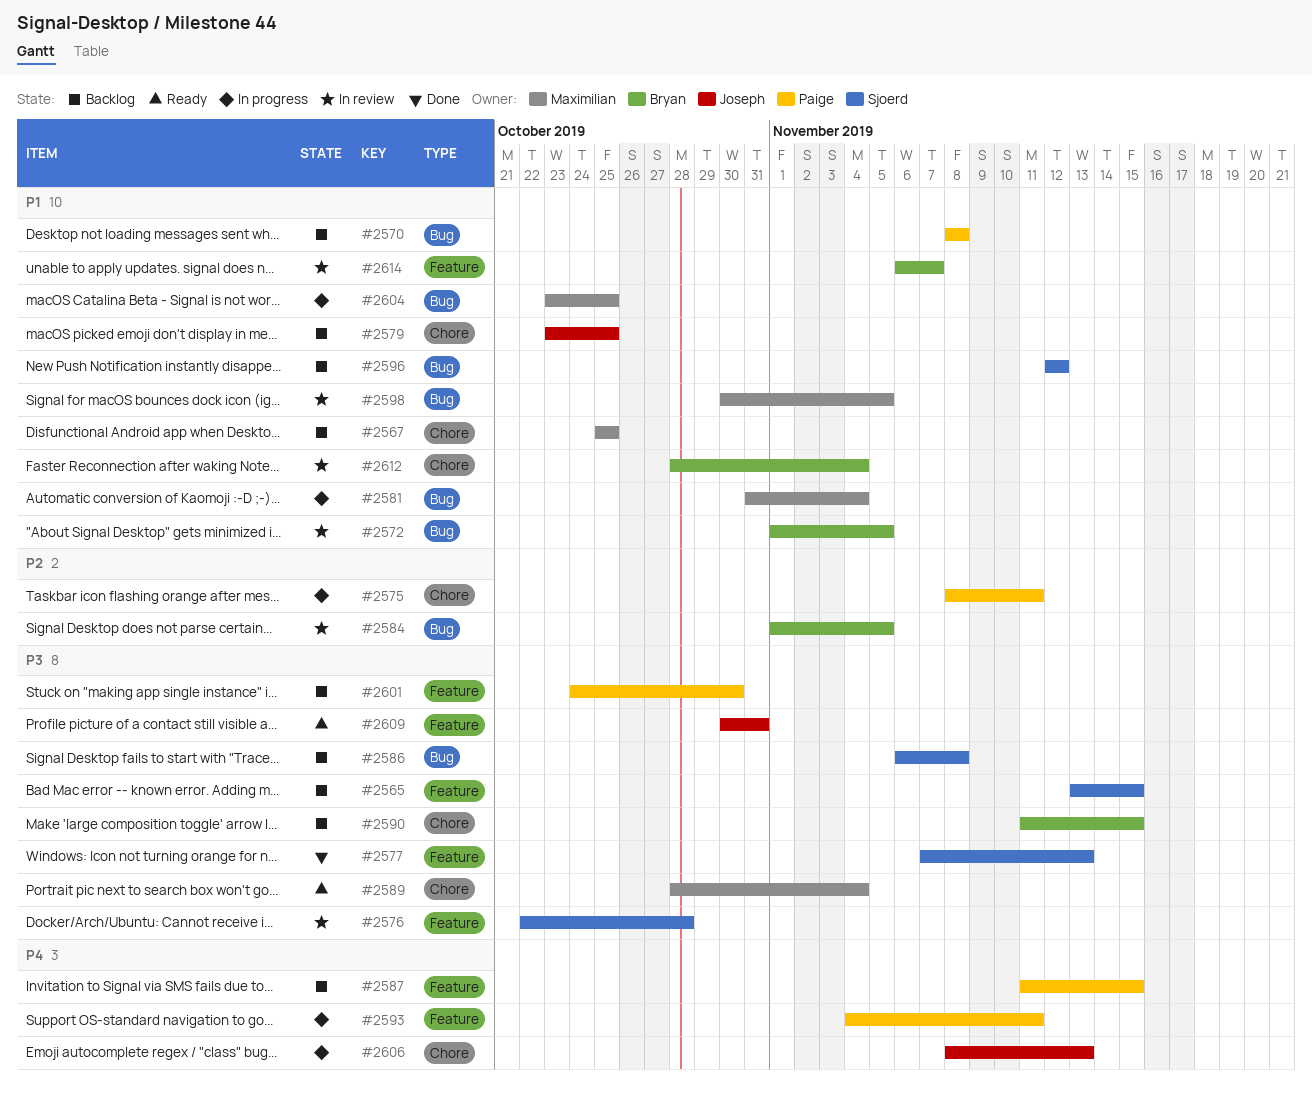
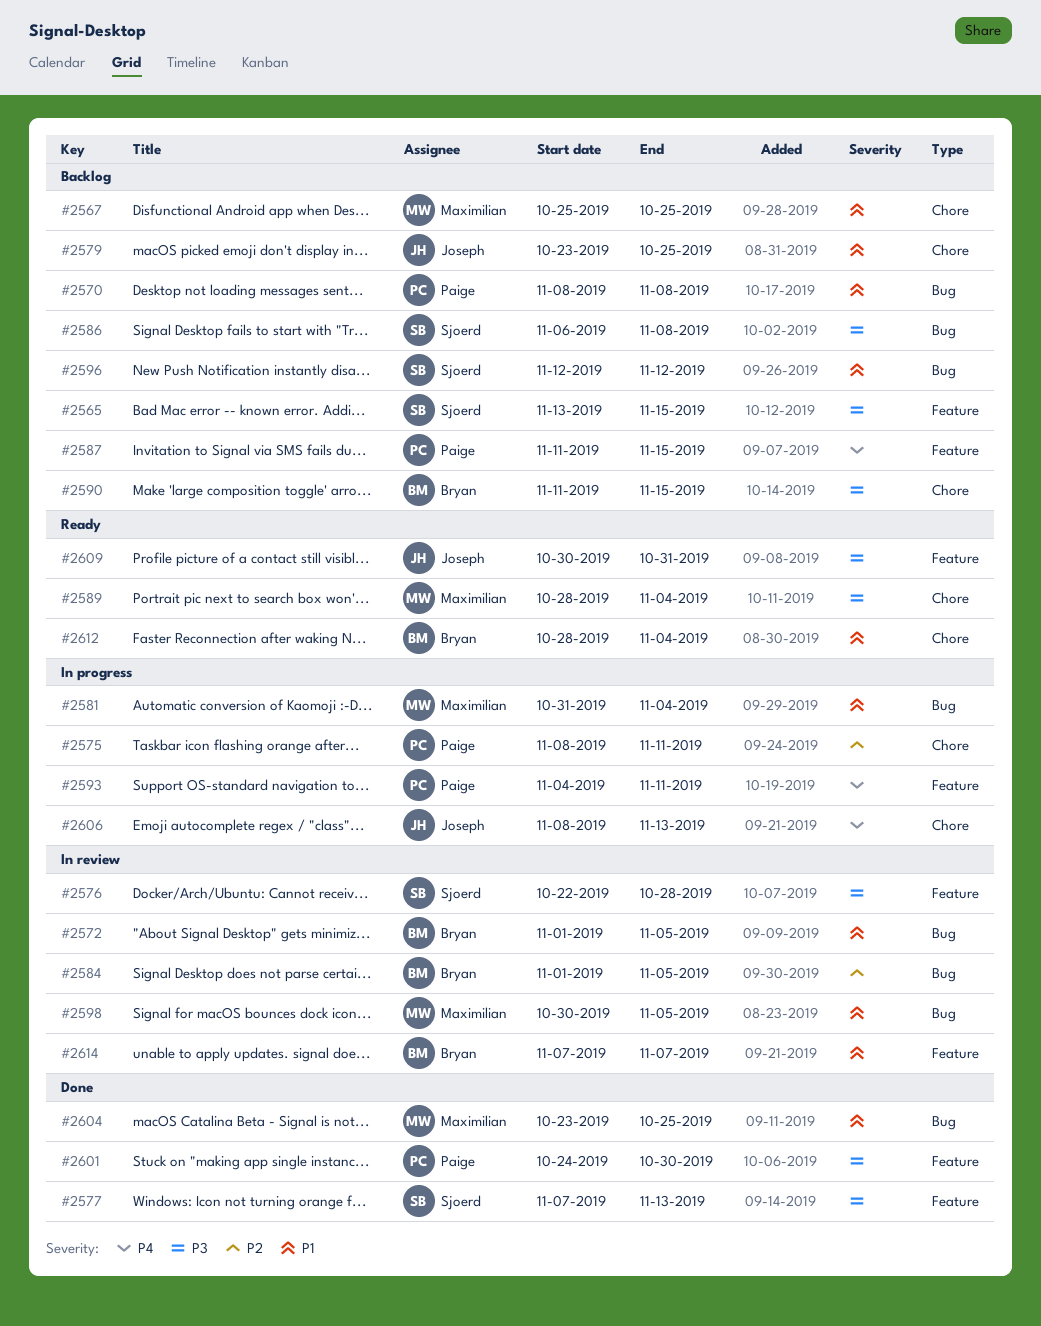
#2601, status: Backlog -> Done
#2604, status: In progress -> Done
#2612, status: In review -> Ready
#2614, start: Nov 6 -> Nov 7

